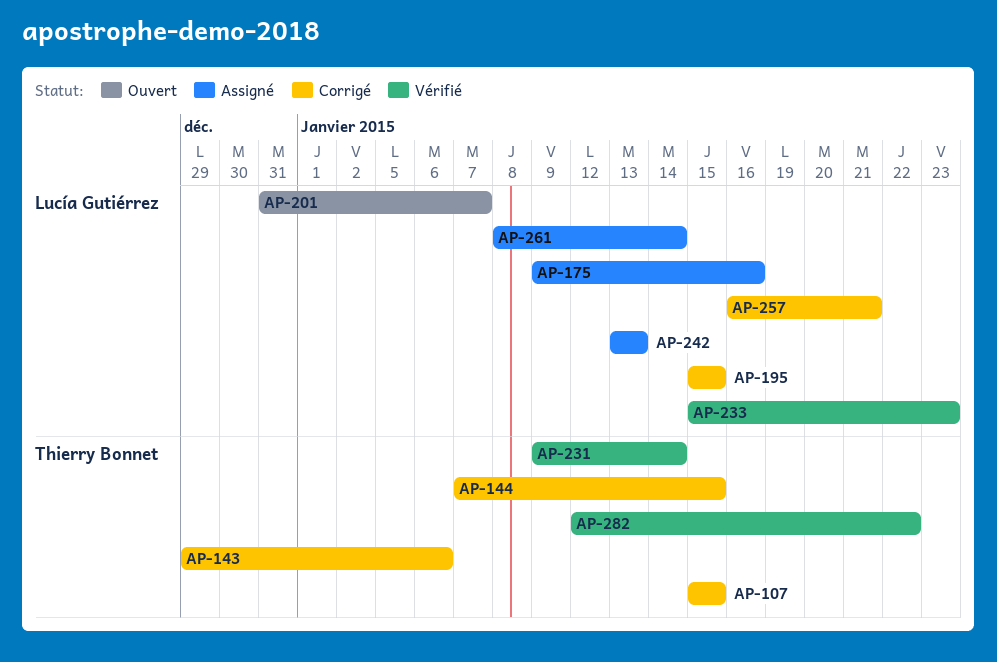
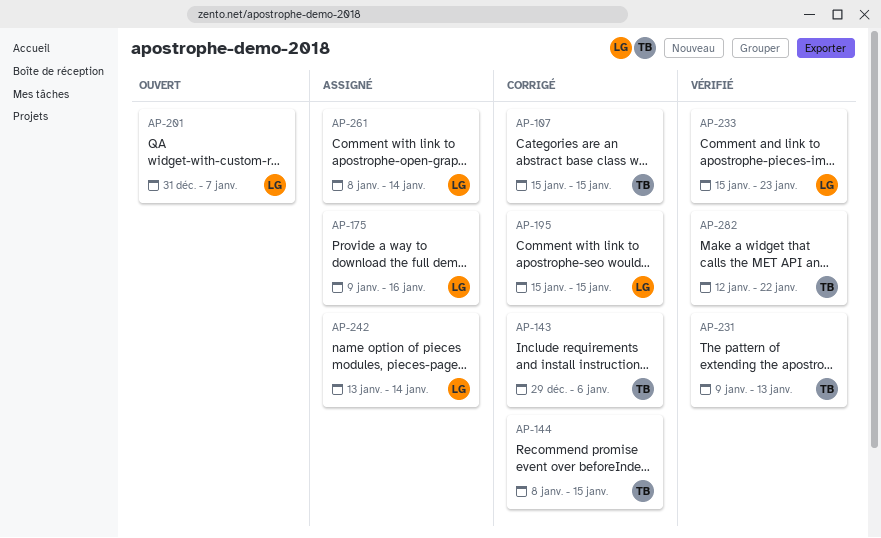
AP-144, start: Jan 7 -> Jan 8
AP-231, due: Jan 14 -> Jan 13
AP-242, due: Jan 13 -> Jan 14
AP-257: present -> none

